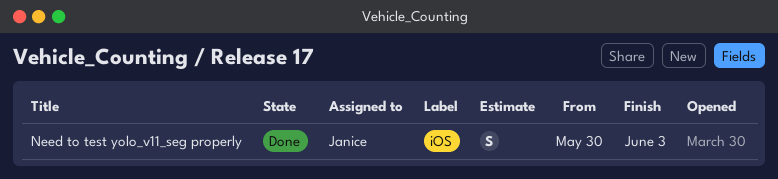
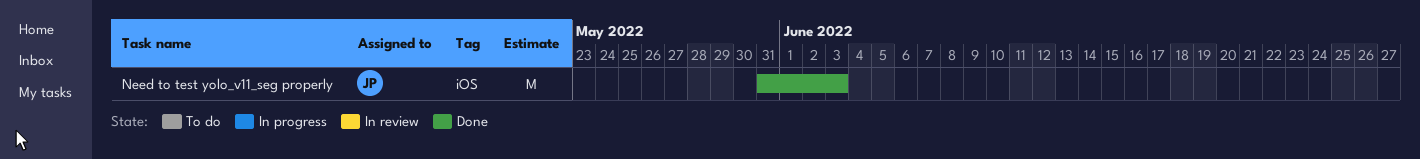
Need to test yolo_v11_seg properly, estimate: S -> M
Need to test yolo_v11_seg properly, start: May 30 -> May 31

